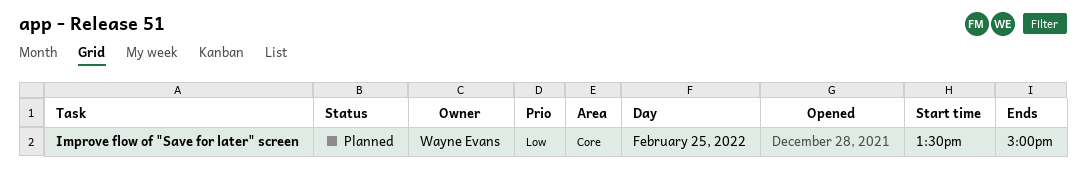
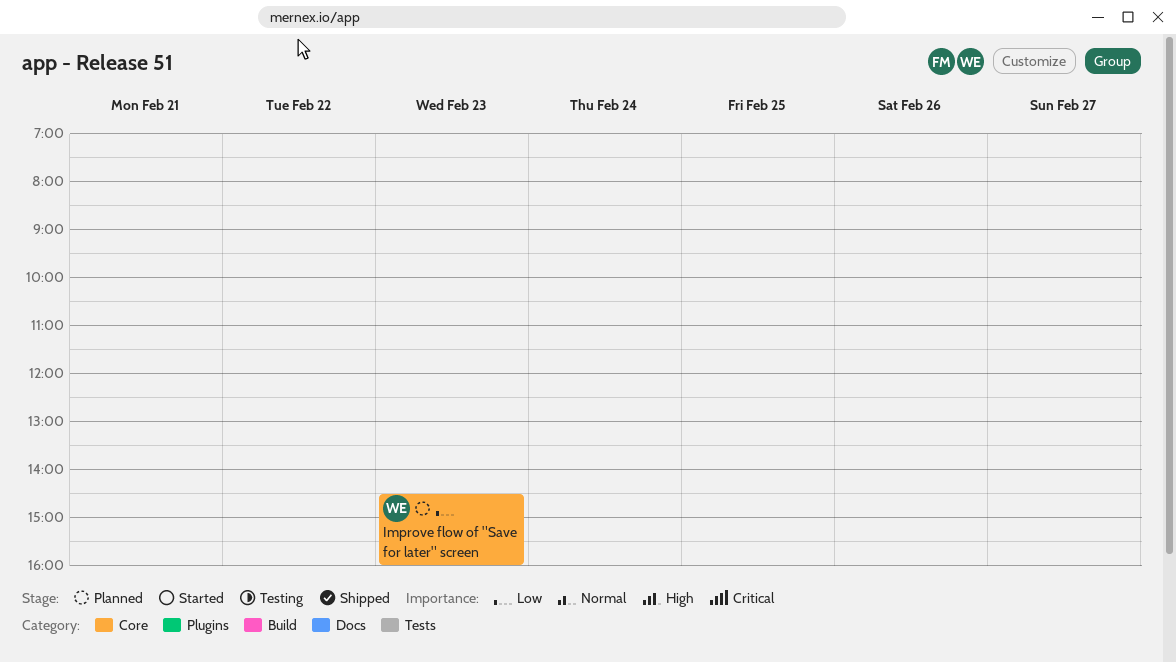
Improve flow of "Save for later" screen, day: Feb 25 -> Feb 23
Improve flow of "Save for later" screen, begins: 13:30 -> 14:30
Improve flow of "Save for later" screen, ends: 15:00 -> 16:00

